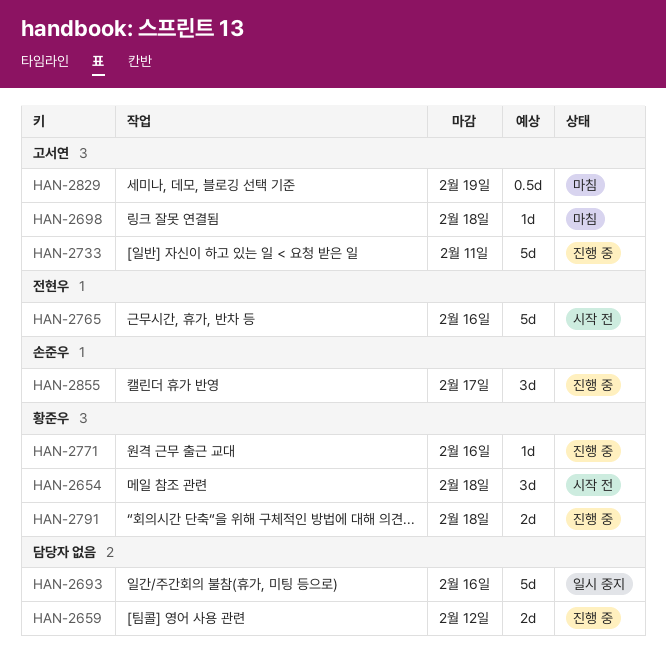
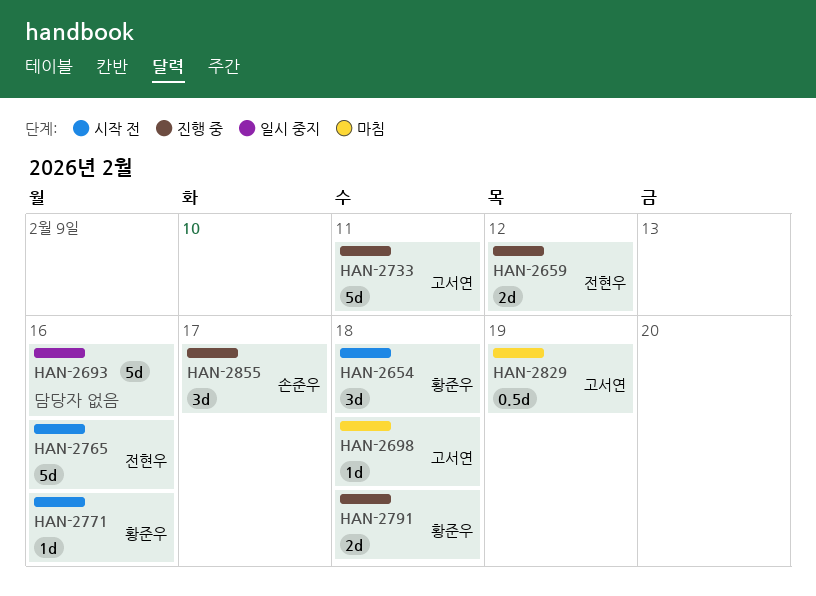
HAN-2659, owner: none -> 전현우
HAN-2771, status: 진행 중 -> 시작 전

